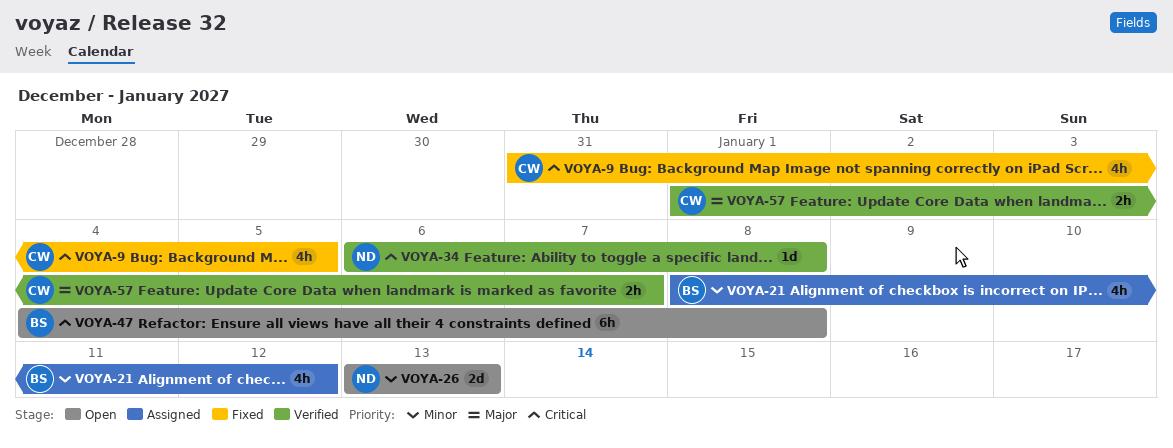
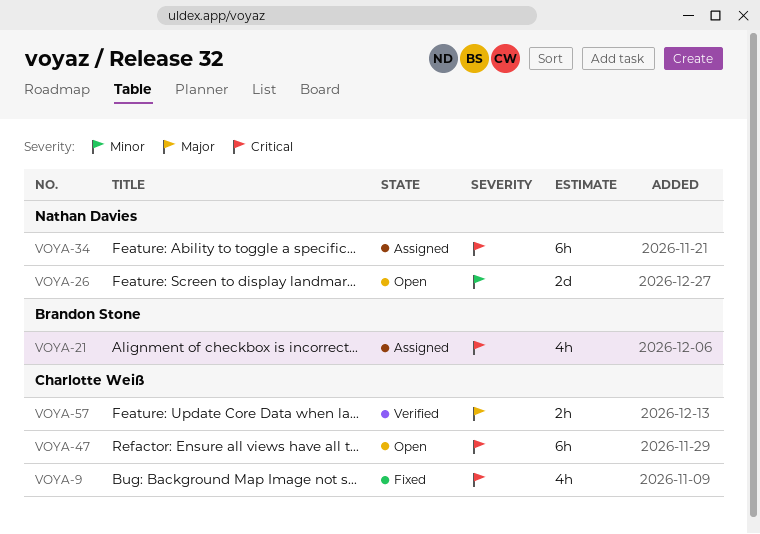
VOYA-21, priority: Minor -> Critical
VOYA-34, status: Verified -> Assigned
VOYA-34, estimate: 1d -> 6h
VOYA-47, owner: Brandon Stone -> Charlotte Weiß

